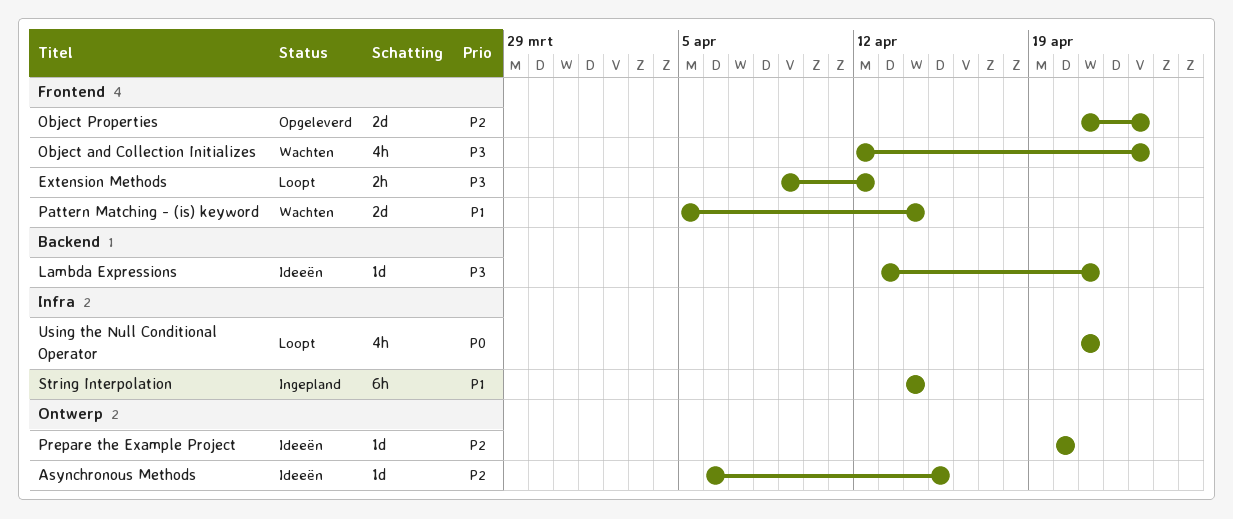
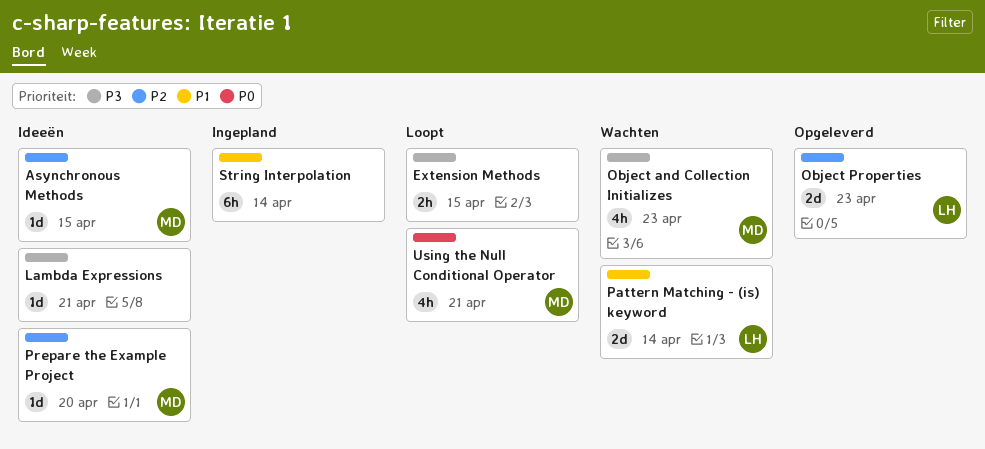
Extension Methods, due: Apr 12 -> Apr 15

